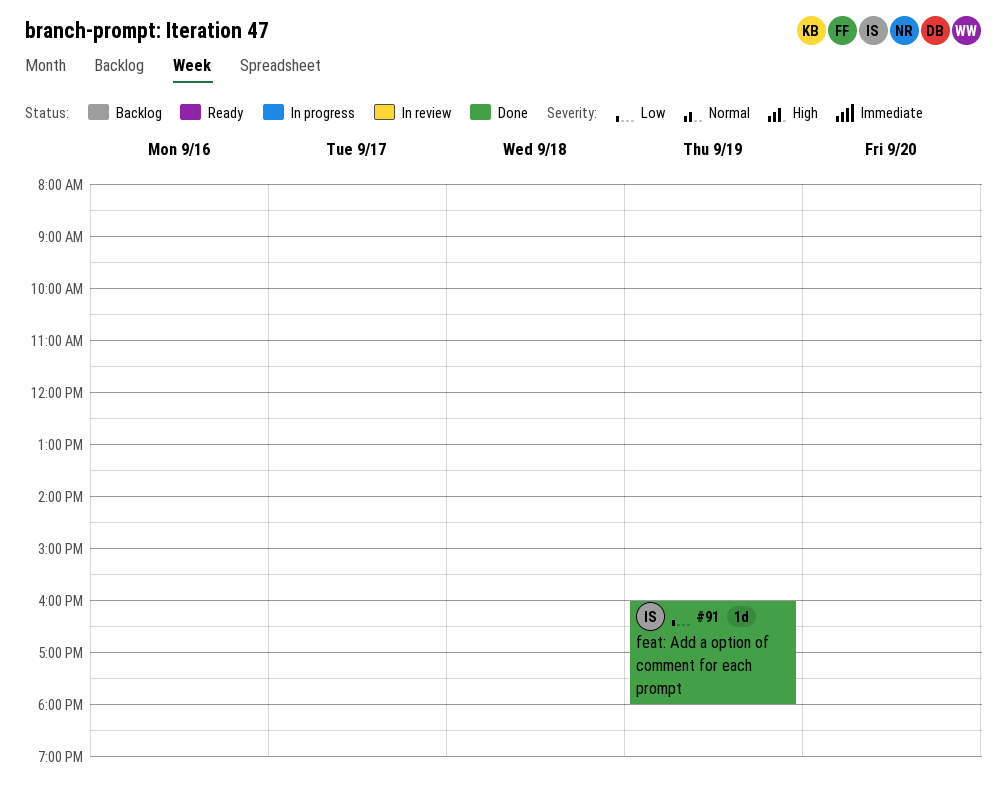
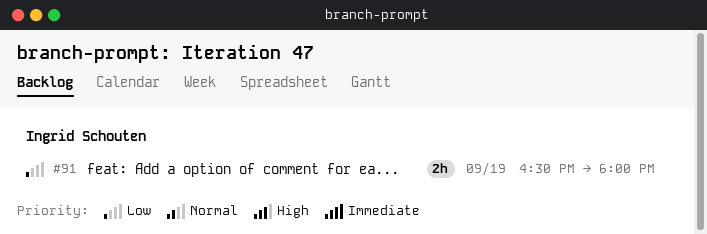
#91, estimate: 1d -> 2h
#91, begins: 16:00 -> 16:30

